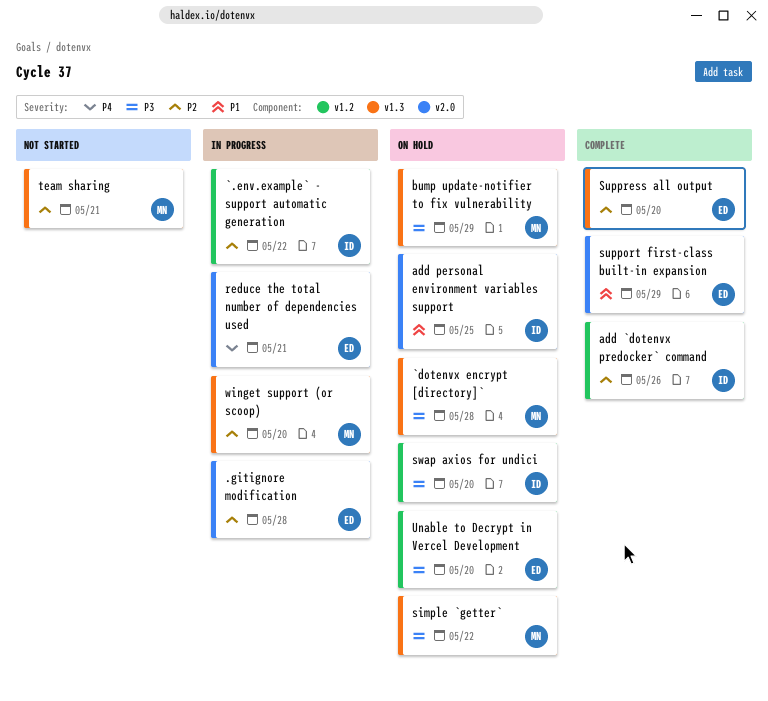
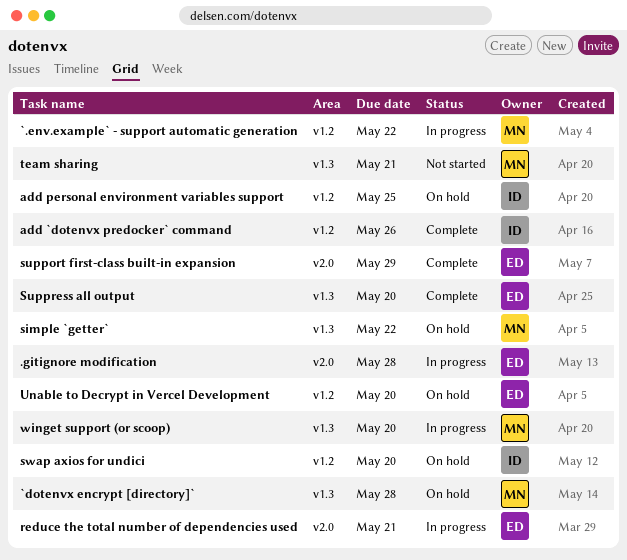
`.env.example` - support automatic generation, owner: ID -> MN
add personal environment variables support, label: v2.0 -> v1.2
bump update-notifier to fix vulnerability: present -> none

